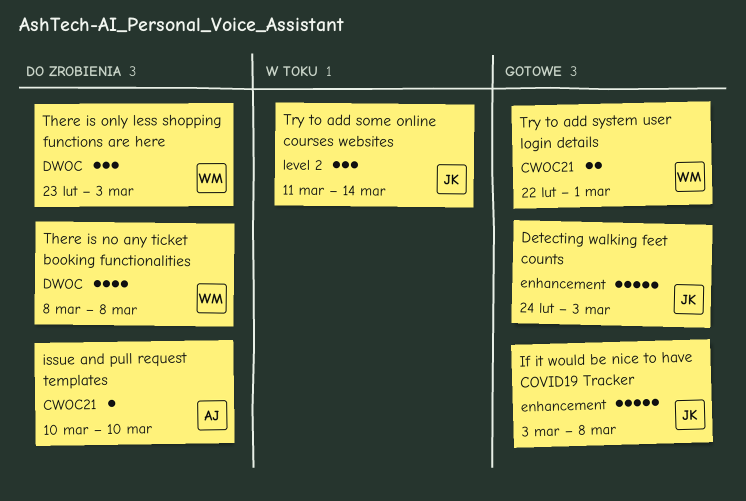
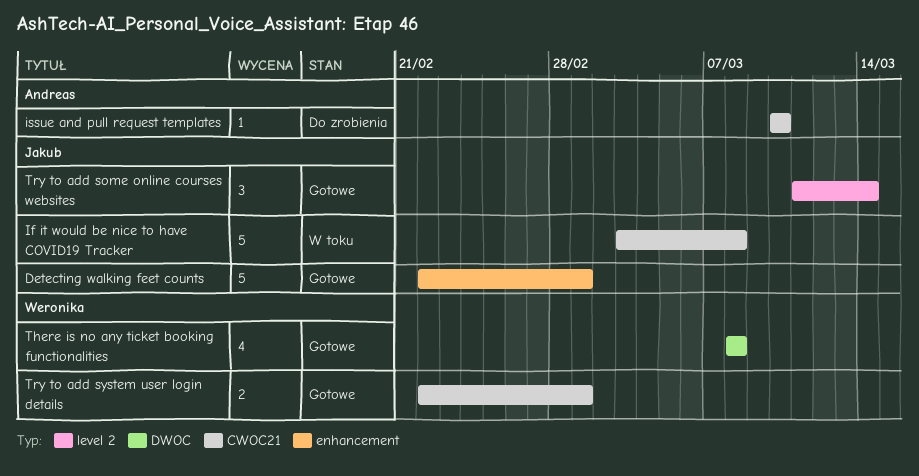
Detecting walking feet counts, start: Feb 24 -> Feb 22
Detecting walking feet counts, due: Mar 3 -> Mar 1
If it would be nice to have COVID19 Tracker, status: Gotowe -> W toku
If it would be nice to have COVID19 Tracker, label: enhancement -> CWOC21
There is no any ticket booking functionalities, status: Do zrobienia -> Gotowe
There is only less shopping functions are here: present -> none
Try to add some online courses websites, status: W toku -> Gotowe

